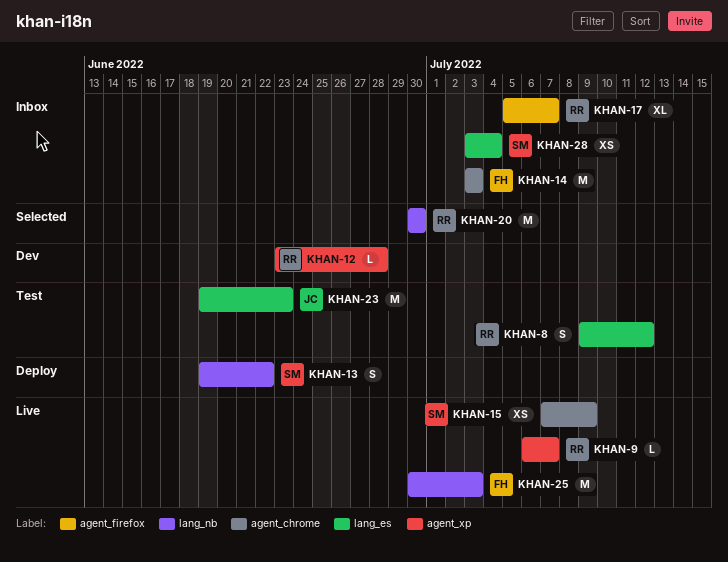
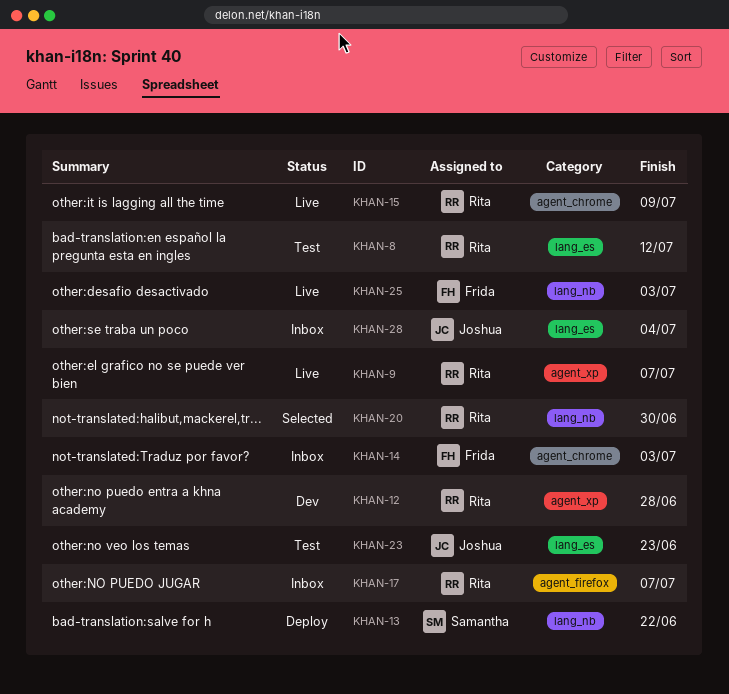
KHAN-15, owner: Samantha -> Rita
KHAN-28, owner: Samantha -> Joshua

